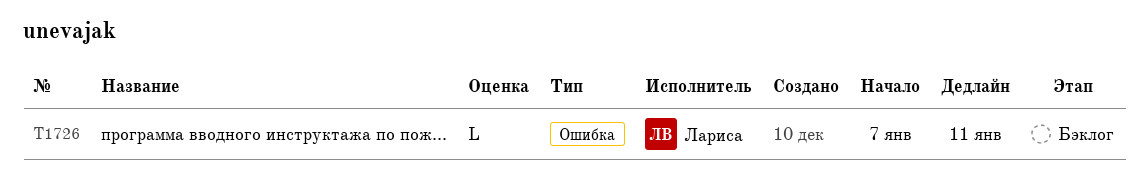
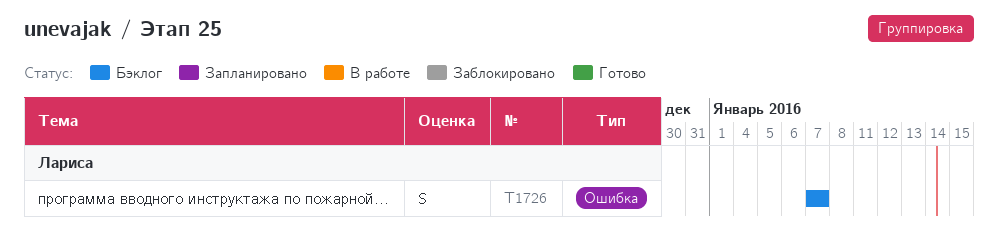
T1726, estimate: L -> S
T1726, due: Jan 11 -> Jan 7

